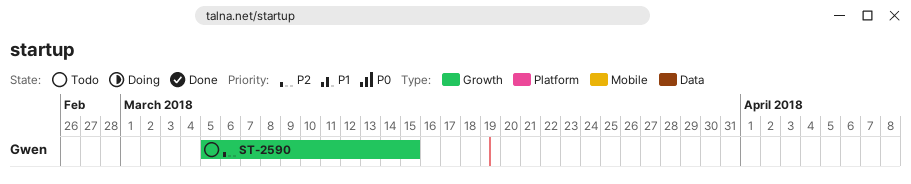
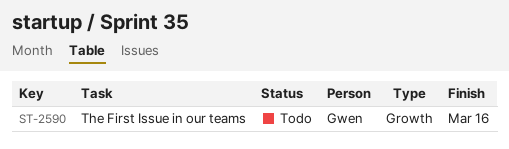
ST-2590, due: Mar 15 -> Mar 16

